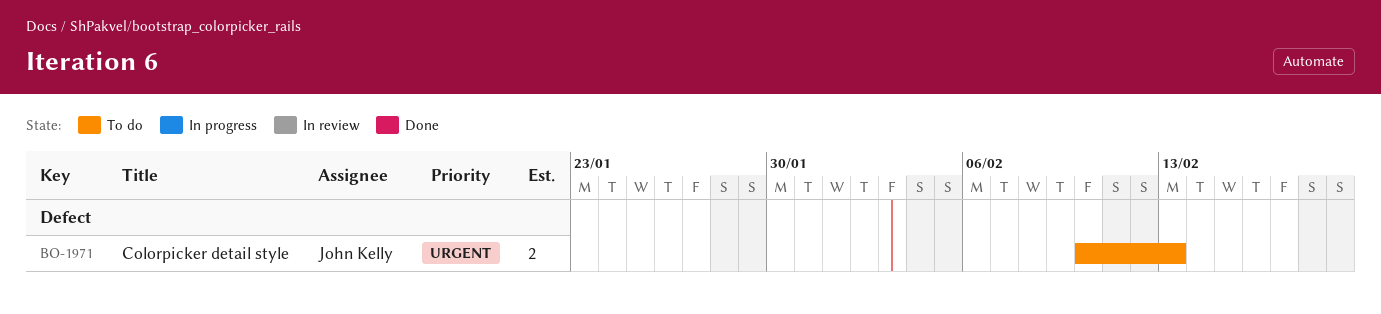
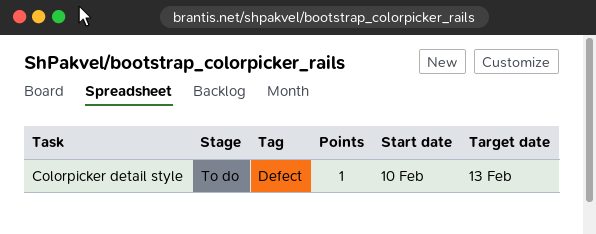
Colorpicker detail style, estimate: 2 -> 1

